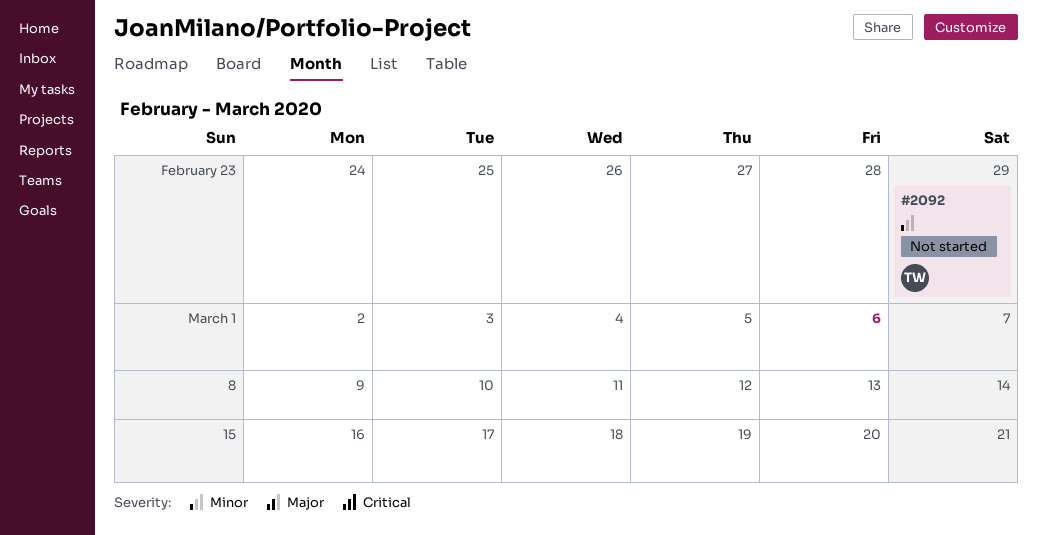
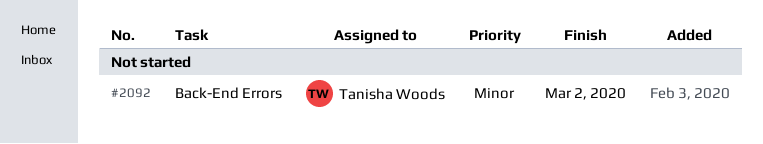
#2092, due: Feb 29 -> Mar 2

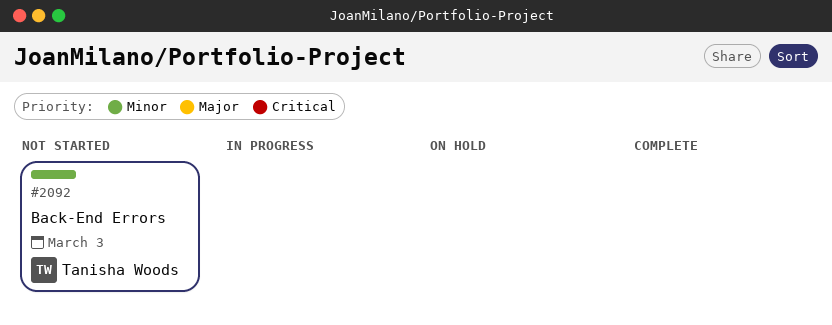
#2092, due: Mar 2 -> Mar 3

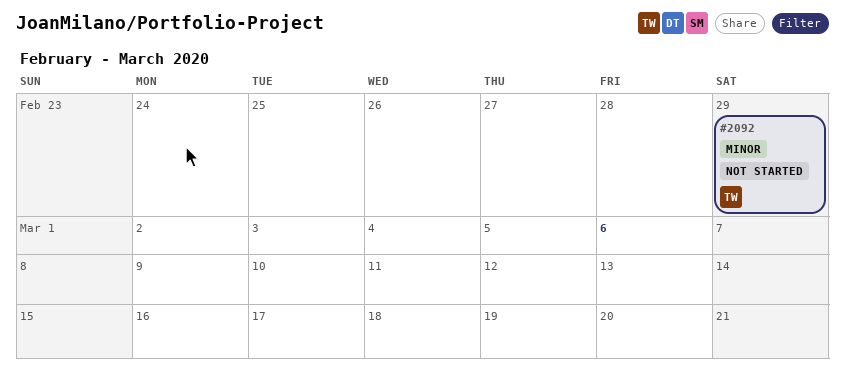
#2092, due: Mar 3 -> Feb 29

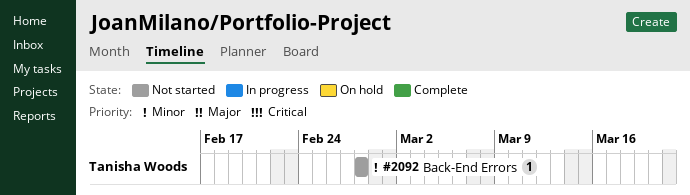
#2092, due: Feb 29 -> Feb 28

